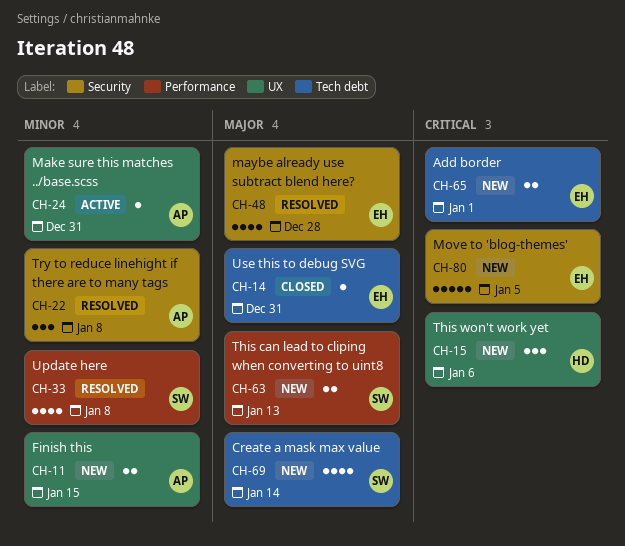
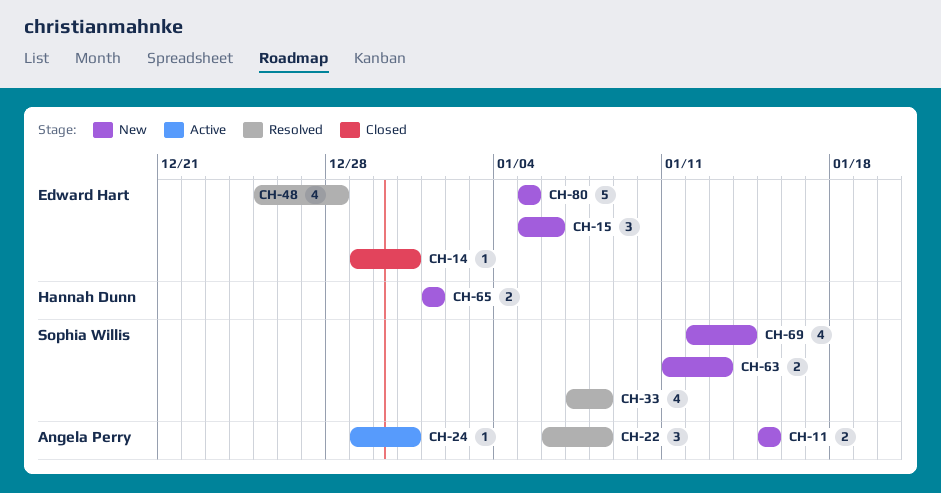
CH-15, owner: Hannah Dunn -> Edward Hart
CH-65, owner: Edward Hart -> Hannah Dunn

